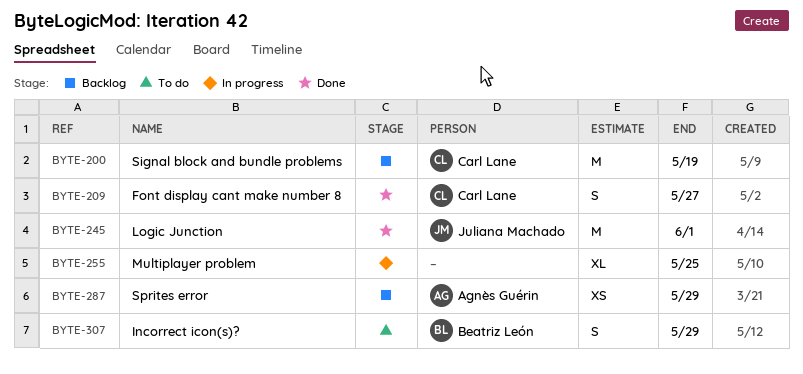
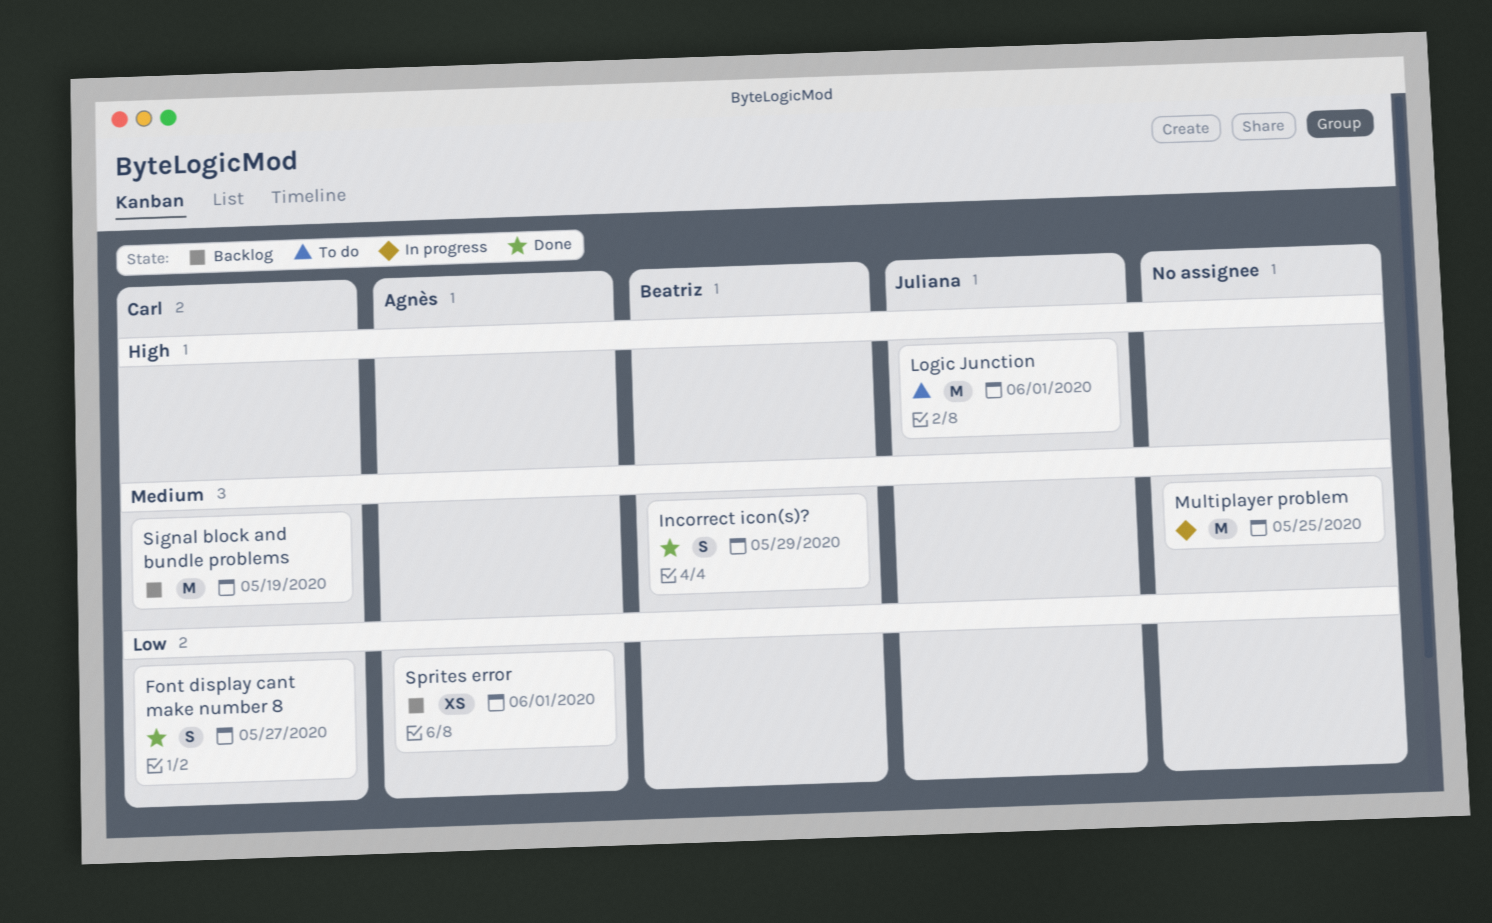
Incorrect icon(s)?, status: To do -> Done
Logic Junction, status: Done -> To do
Multiplayer problem, estimate: XL -> M
Sprites error, due: May 29 -> Jun 1

